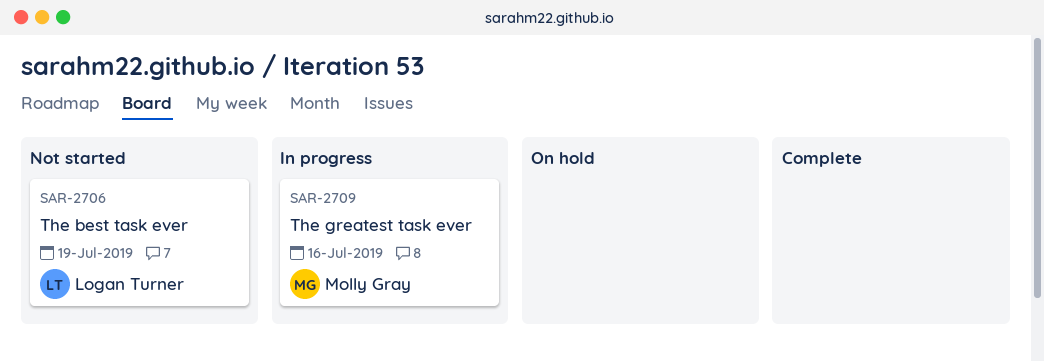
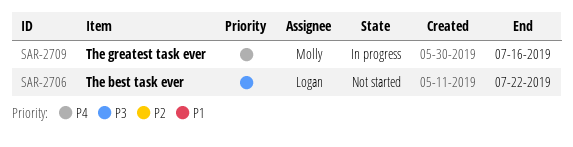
SAR-2706, due: Jul 19 -> Jul 22

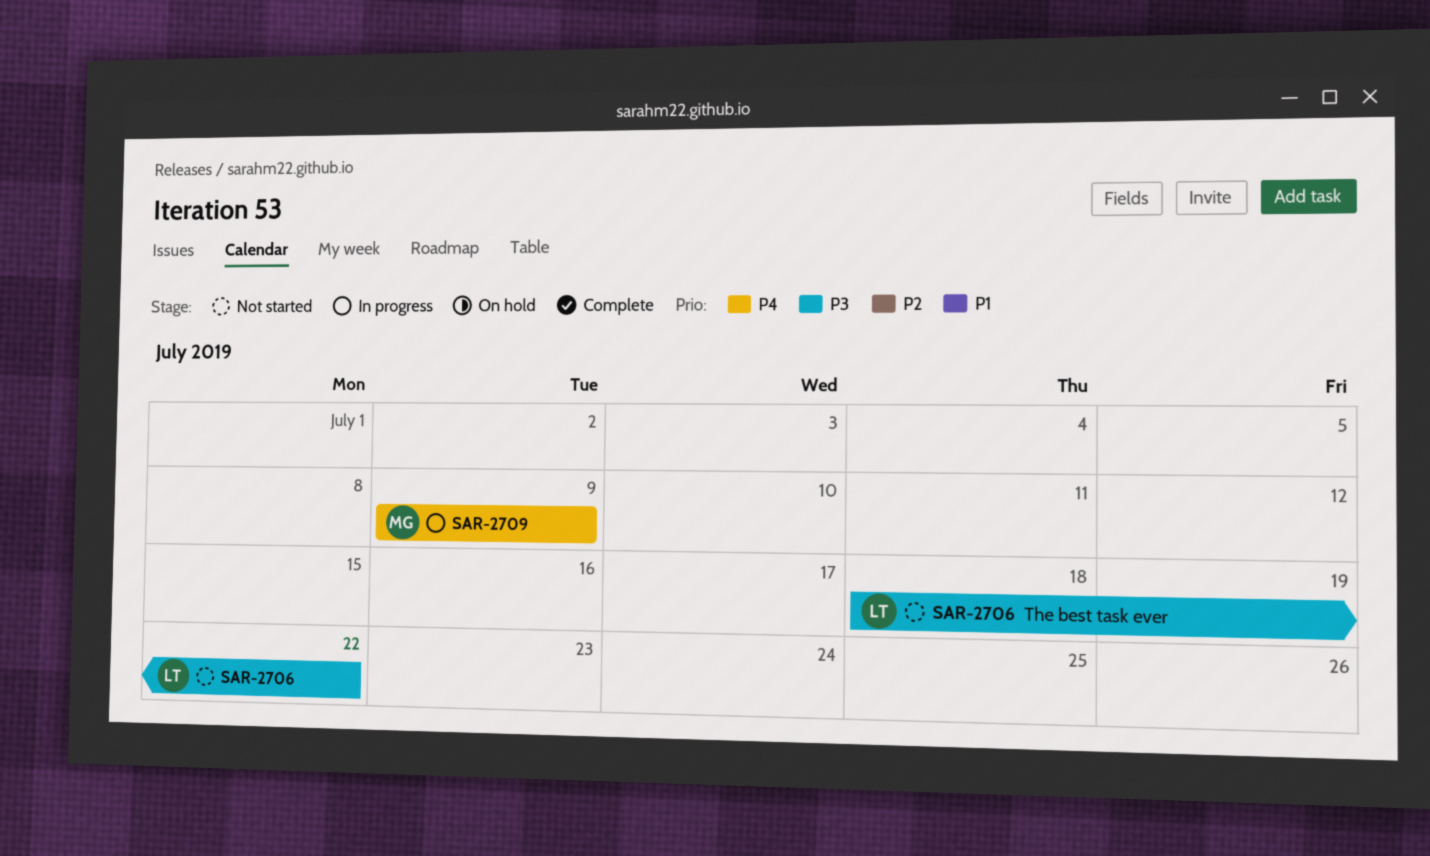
SAR-2709, due: Jul 16 -> Jul 9

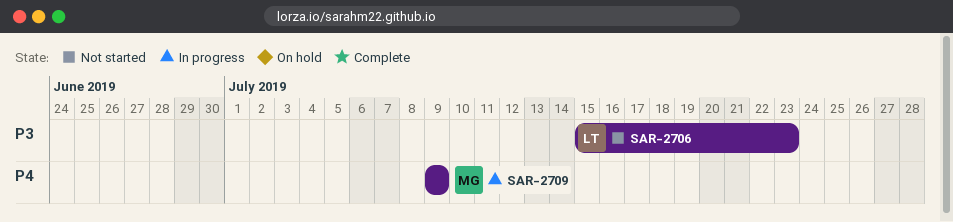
SAR-2706, start: Jul 18 -> Jul 15
SAR-2706, due: Jul 22 -> Jul 23

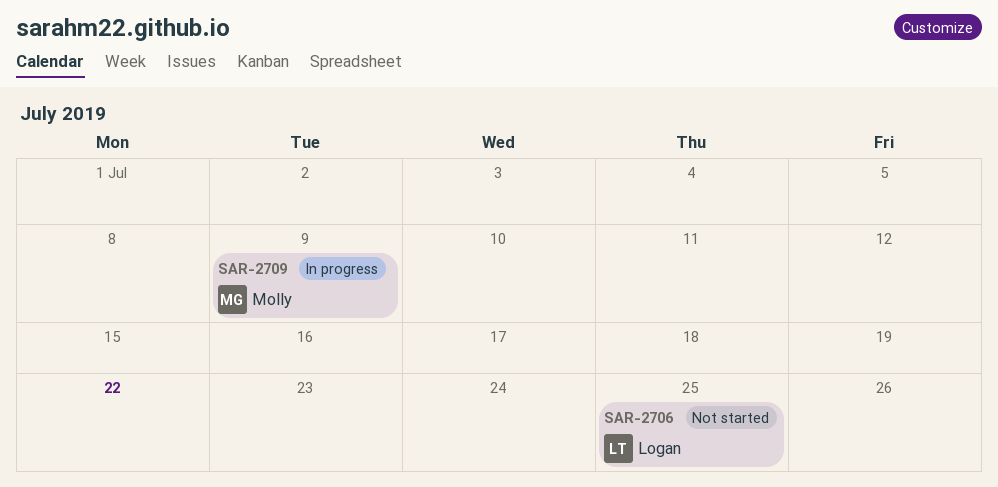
SAR-2706, due: Jul 23 -> Jul 25

